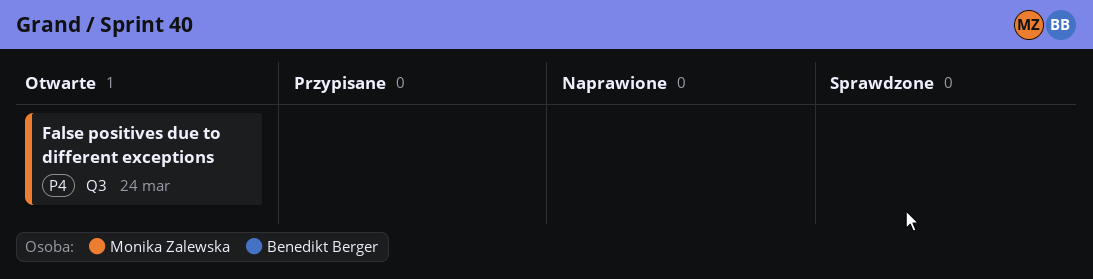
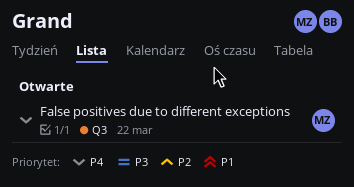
False positives due to different exceptions, due: Mar 24 -> Mar 22

